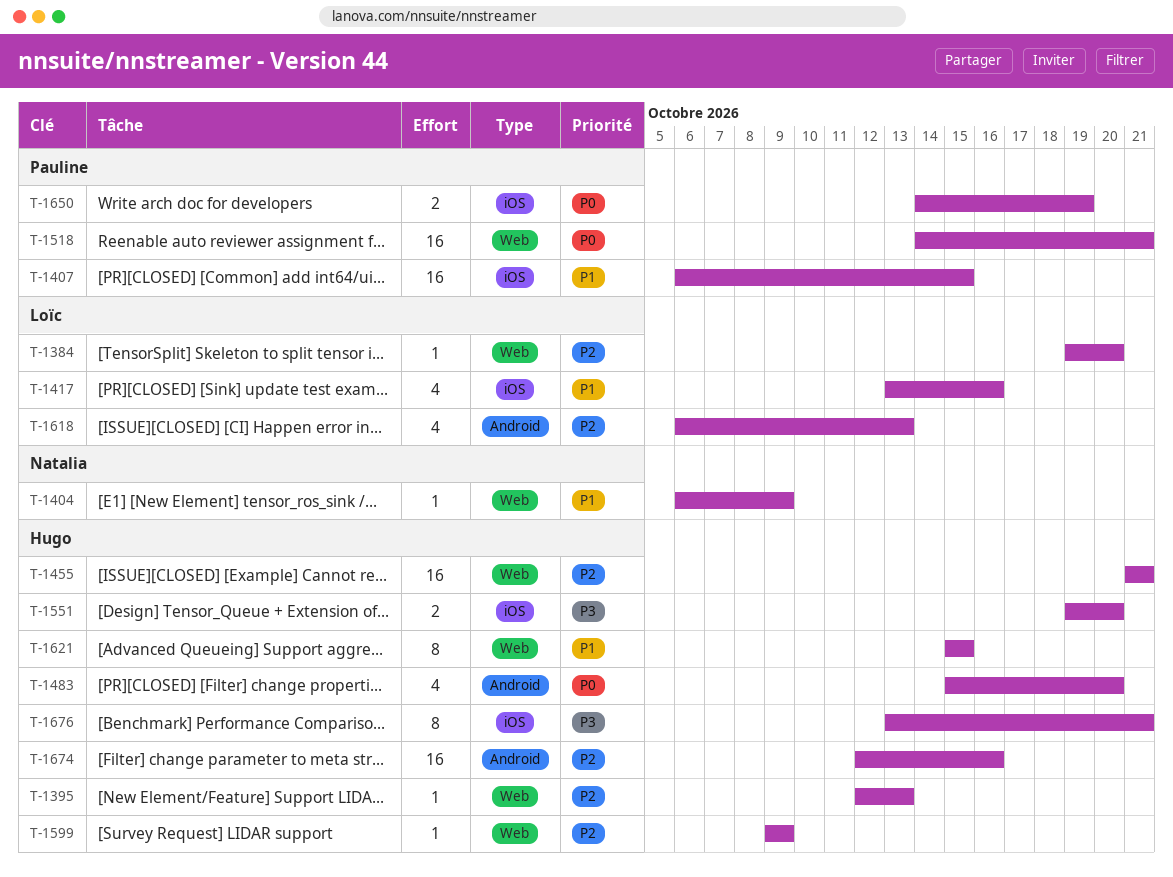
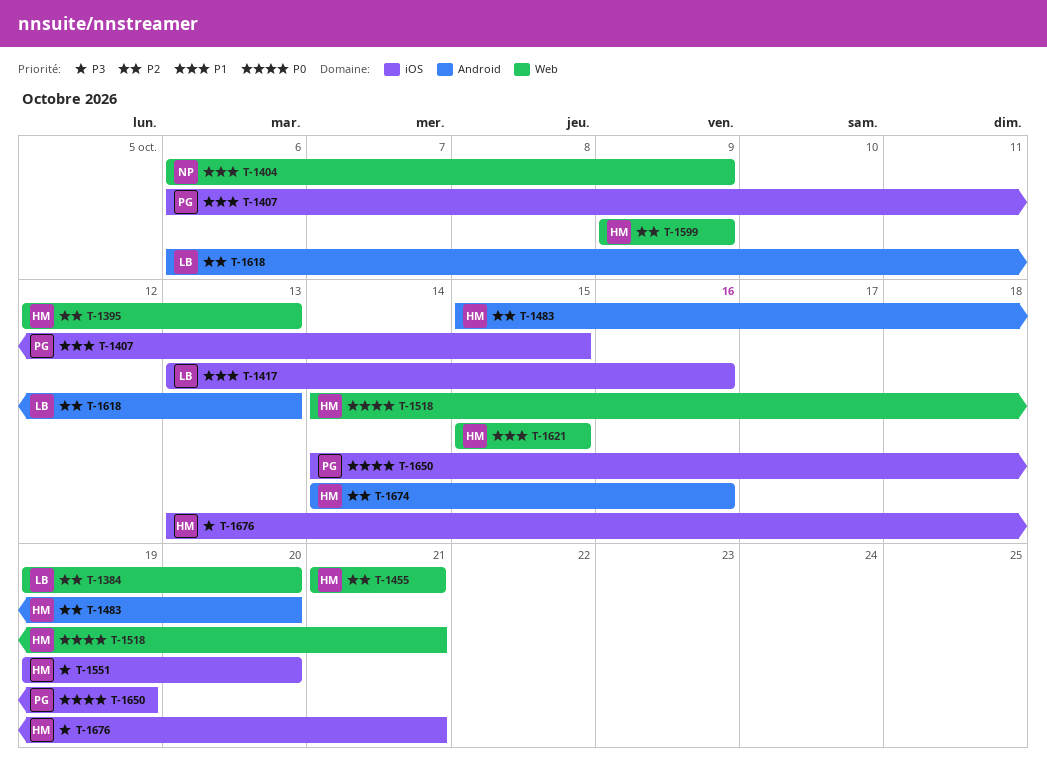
T-1483, priority: P0 -> P2
T-1518, owner: Pauline -> Hugo
T-1674, start: Oct 12 -> Oct 14

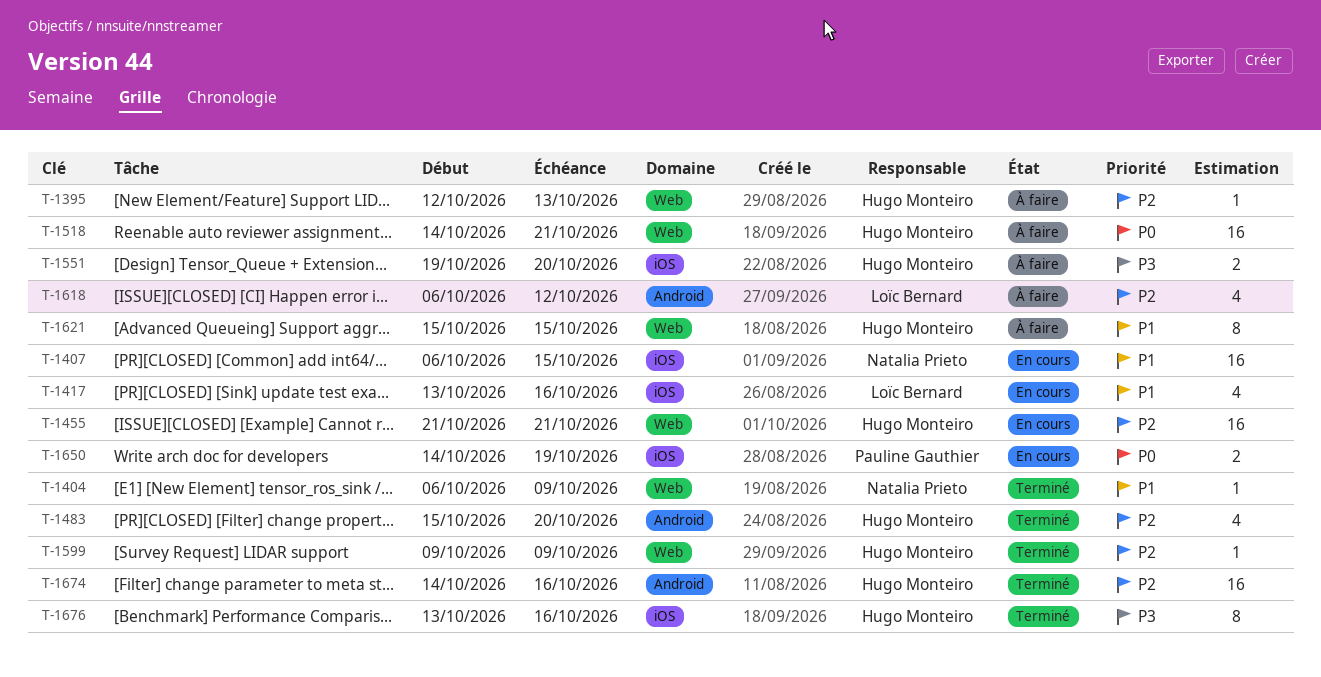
T-1384: present -> none
T-1407, owner: Pauline Gauthier -> Natalia Prieto
T-1618, due: Oct 13 -> Oct 12
T-1676, due: Oct 21 -> Oct 16

